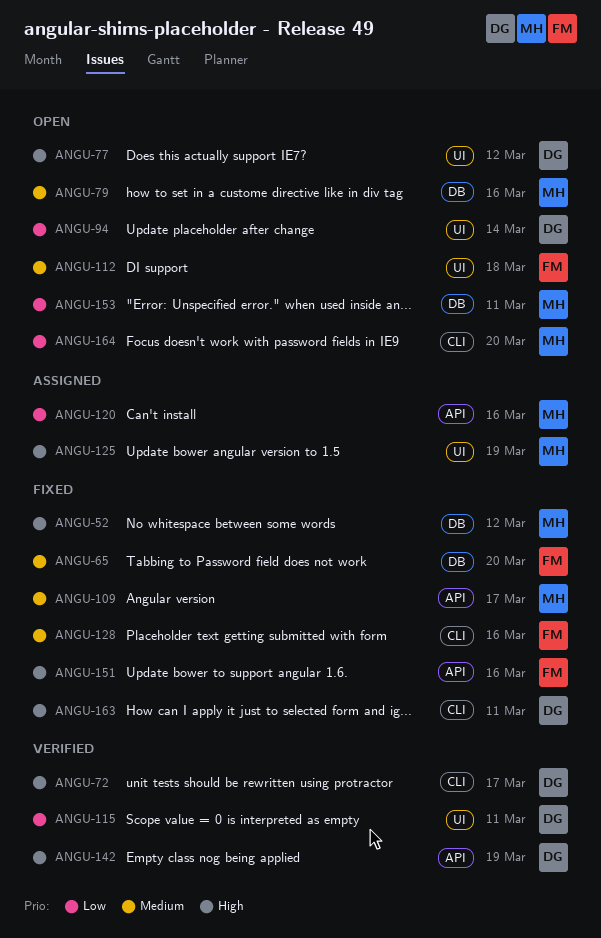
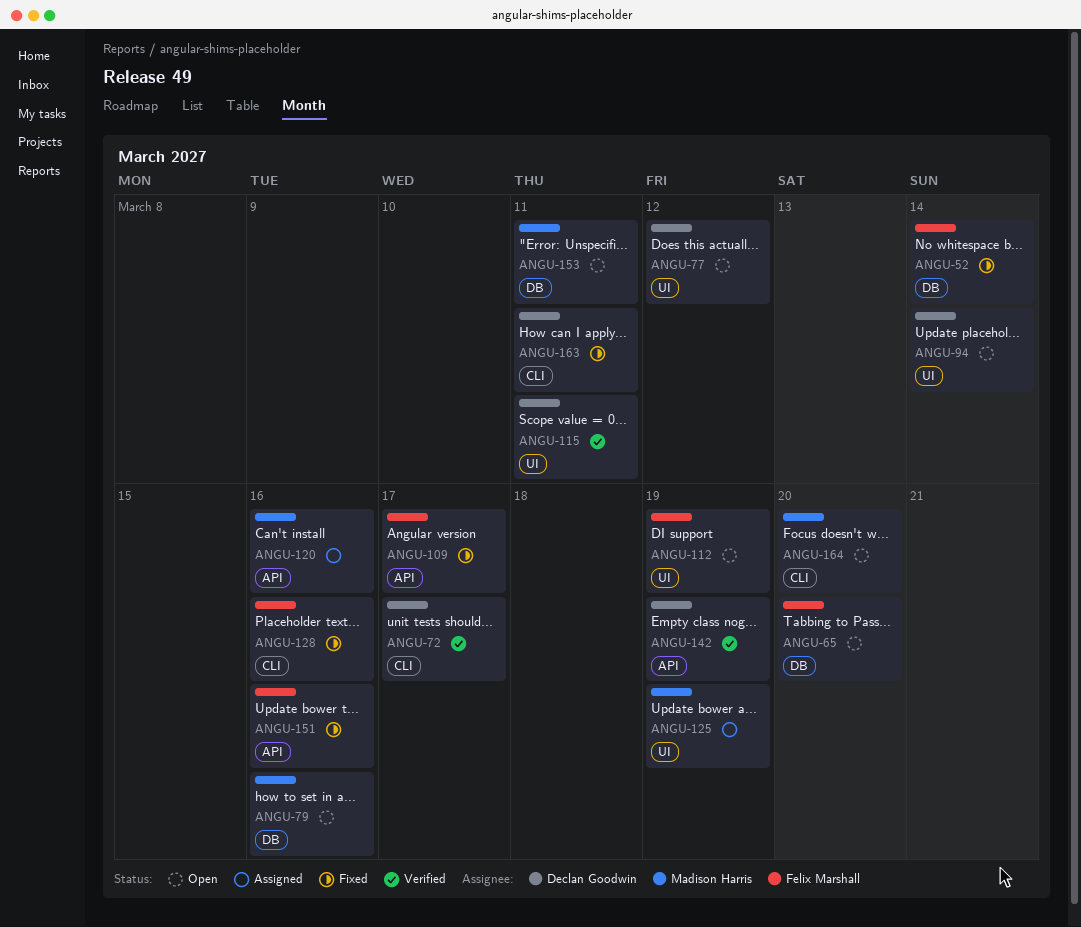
ANGU-52, owner: Madison Harris -> Felix Marshall
ANGU-52, due: Mar 12 -> Mar 14
ANGU-65, status: Fixed -> Open
ANGU-109, owner: Madison Harris -> Felix Marshall
ANGU-112, due: Mar 18 -> Mar 19

